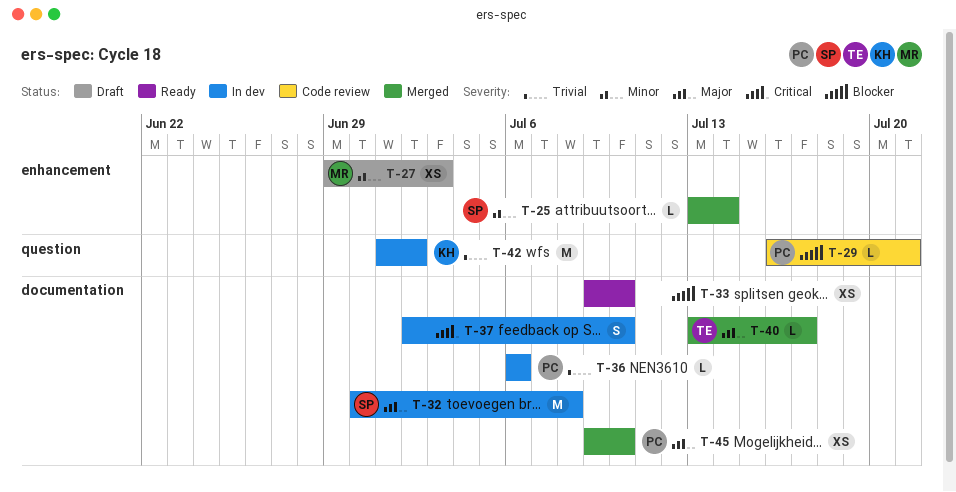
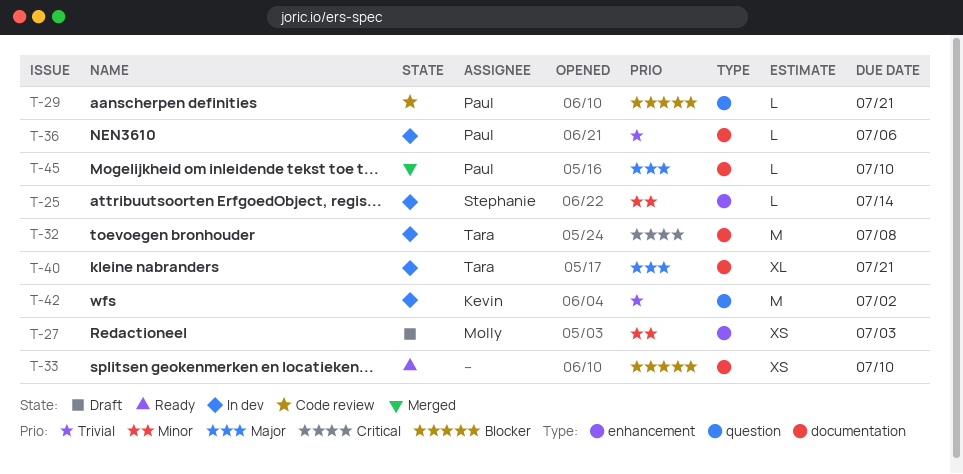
T-25, status: Merged -> In dev
T-32, owner: Stephanie -> Tara
T-32, priority: Major -> Critical
T-37: present -> none
T-40, status: Merged -> In dev
T-40, estimate: L -> XL
T-40, due: Jul 17 -> Jul 21
T-45, estimate: XS -> L

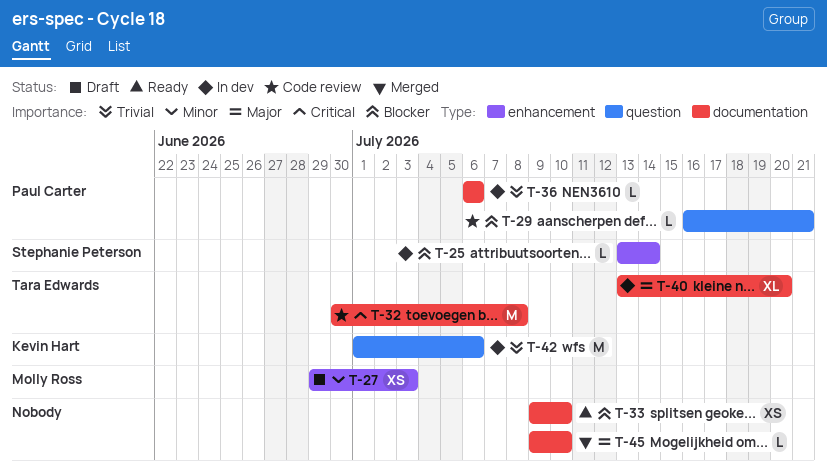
T-25, priority: Minor -> Blocker
T-32, status: In dev -> Code review
T-40, due: Jul 21 -> Jul 20
T-42, due: Jul 2 -> Jul 6
T-45, owner: Paul Carter -> none

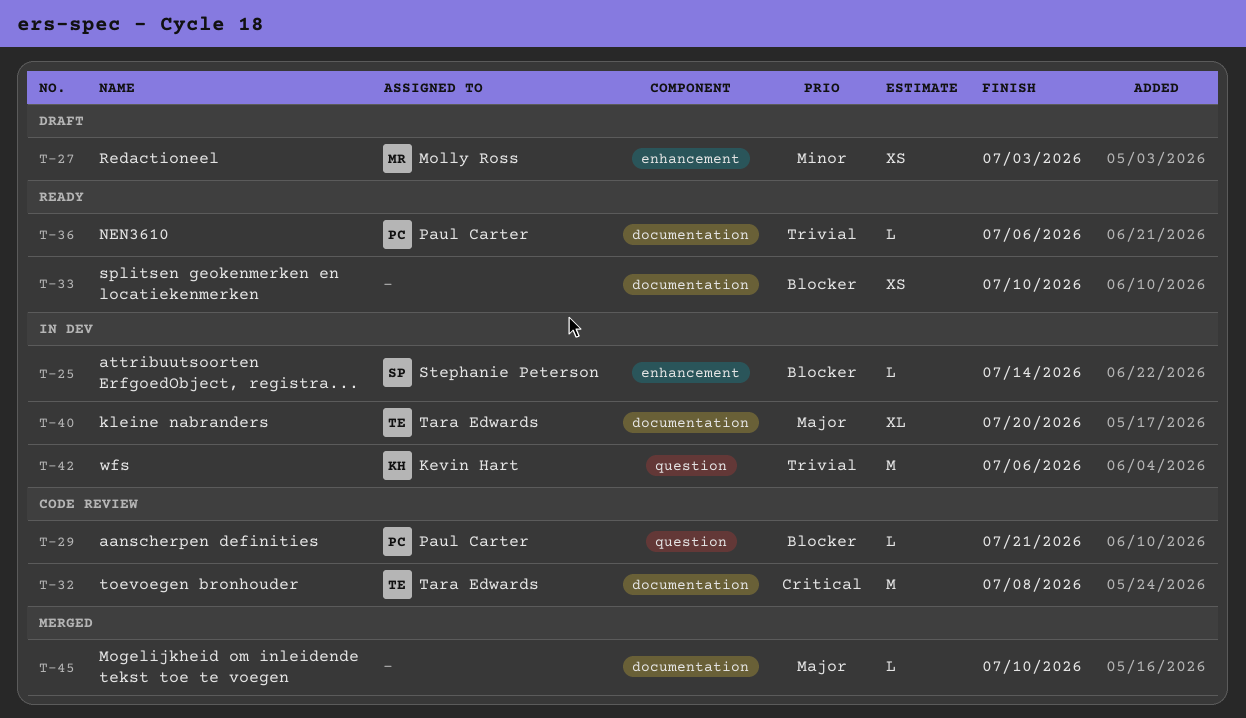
T-36, status: In dev -> Ready

